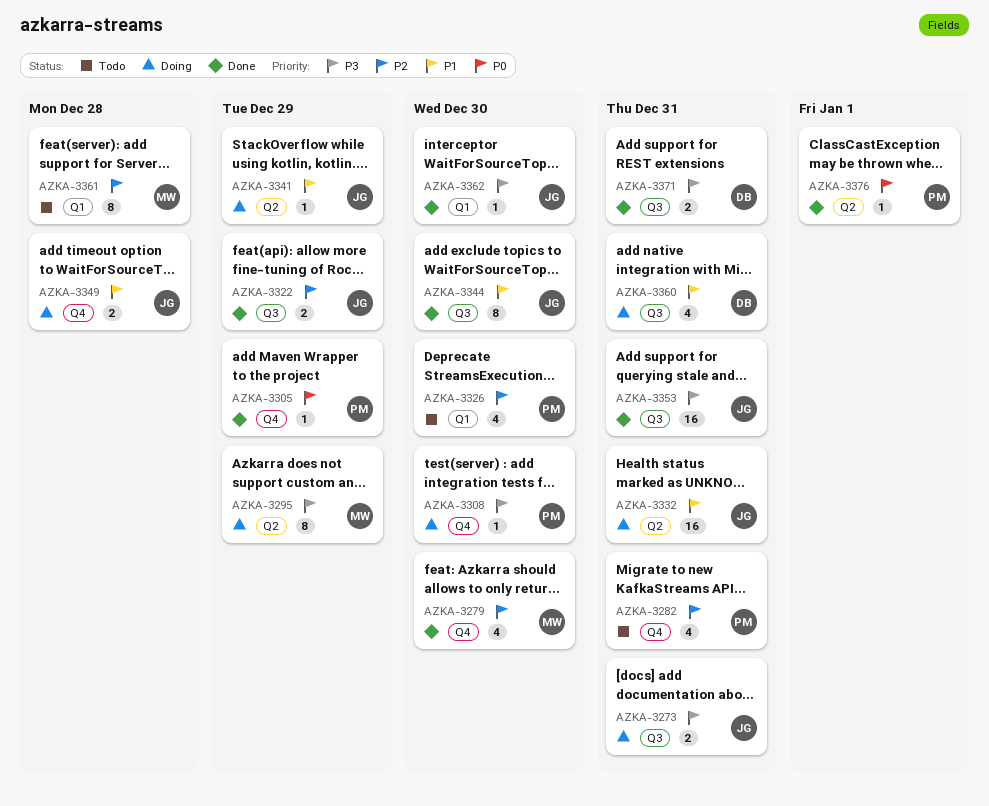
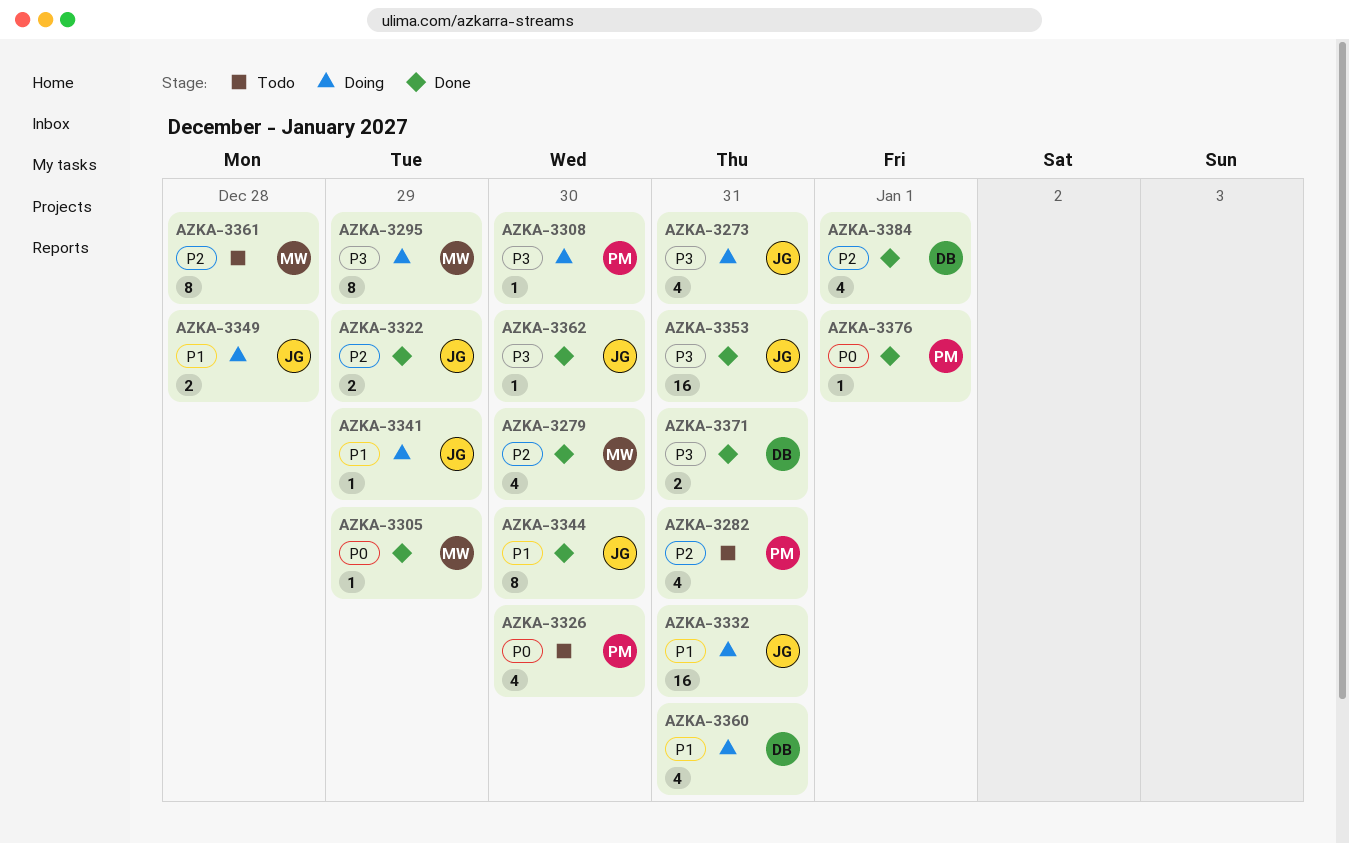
AZKA-3273, estimate: 2 -> 4
AZKA-3305, owner: PM -> MW
AZKA-3326, priority: P2 -> P0
AZKA-3384: none -> present

